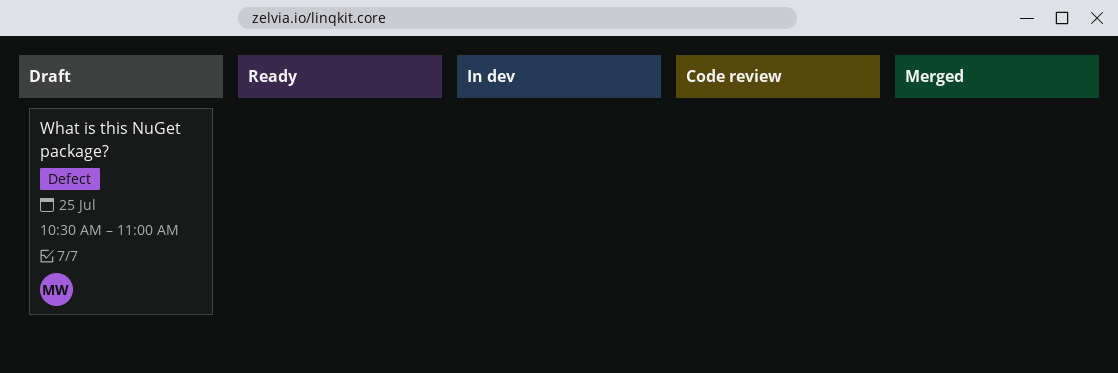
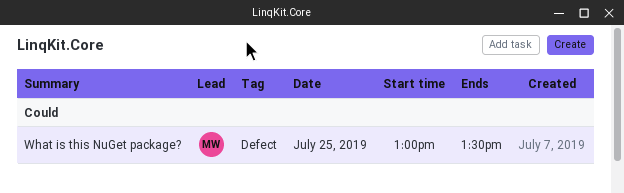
What is this NuGet package?, begins: 10:30 -> 13:00
What is this NuGet package?, ends: 11:00 -> 13:30

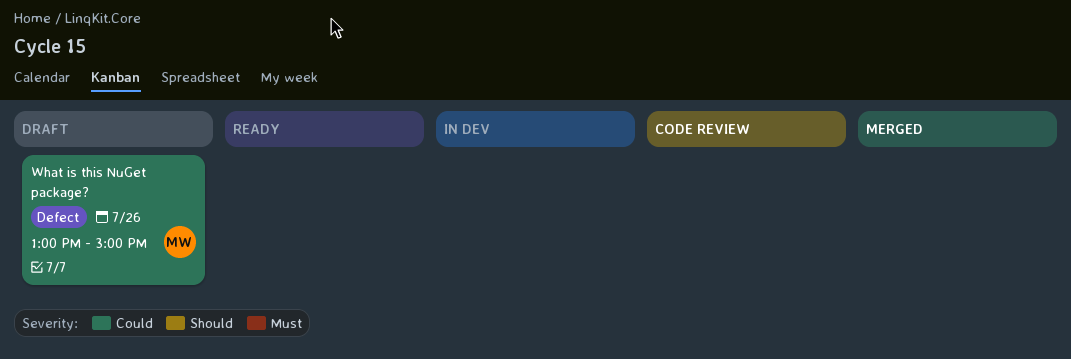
What is this NuGet package?, day: Jul 25 -> Jul 26
What is this NuGet package?, ends: 13:30 -> 15:00

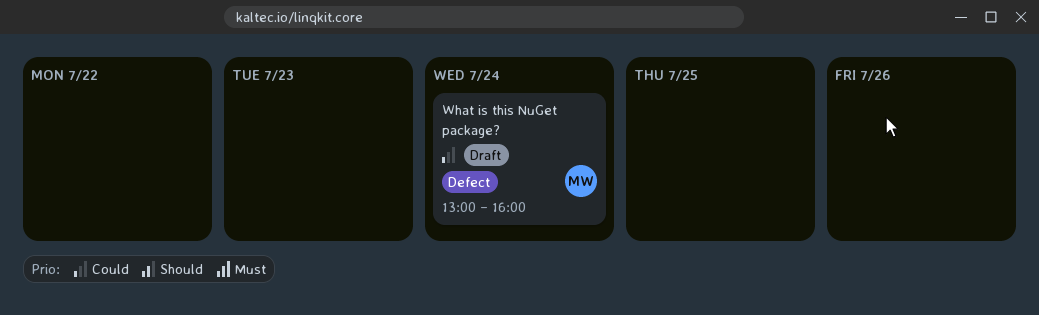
What is this NuGet package?, day: Jul 26 -> Jul 24
What is this NuGet package?, ends: 15:00 -> 16:00

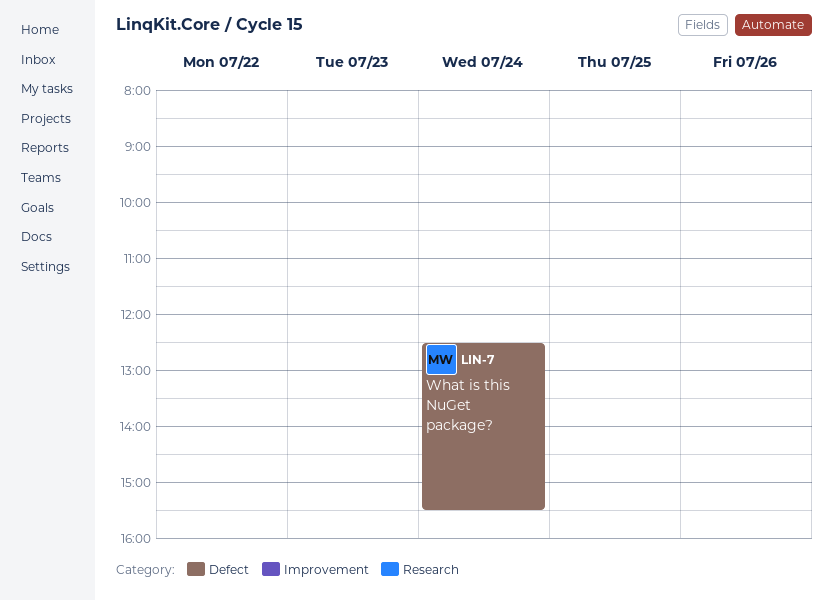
What is this NuGet package?, begins: 13:00 -> 12:30
What is this NuGet package?, ends: 16:00 -> 15:30

